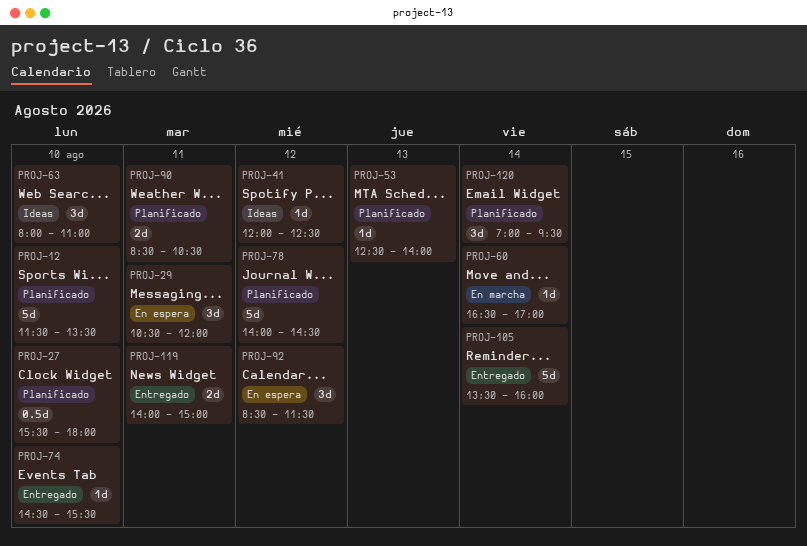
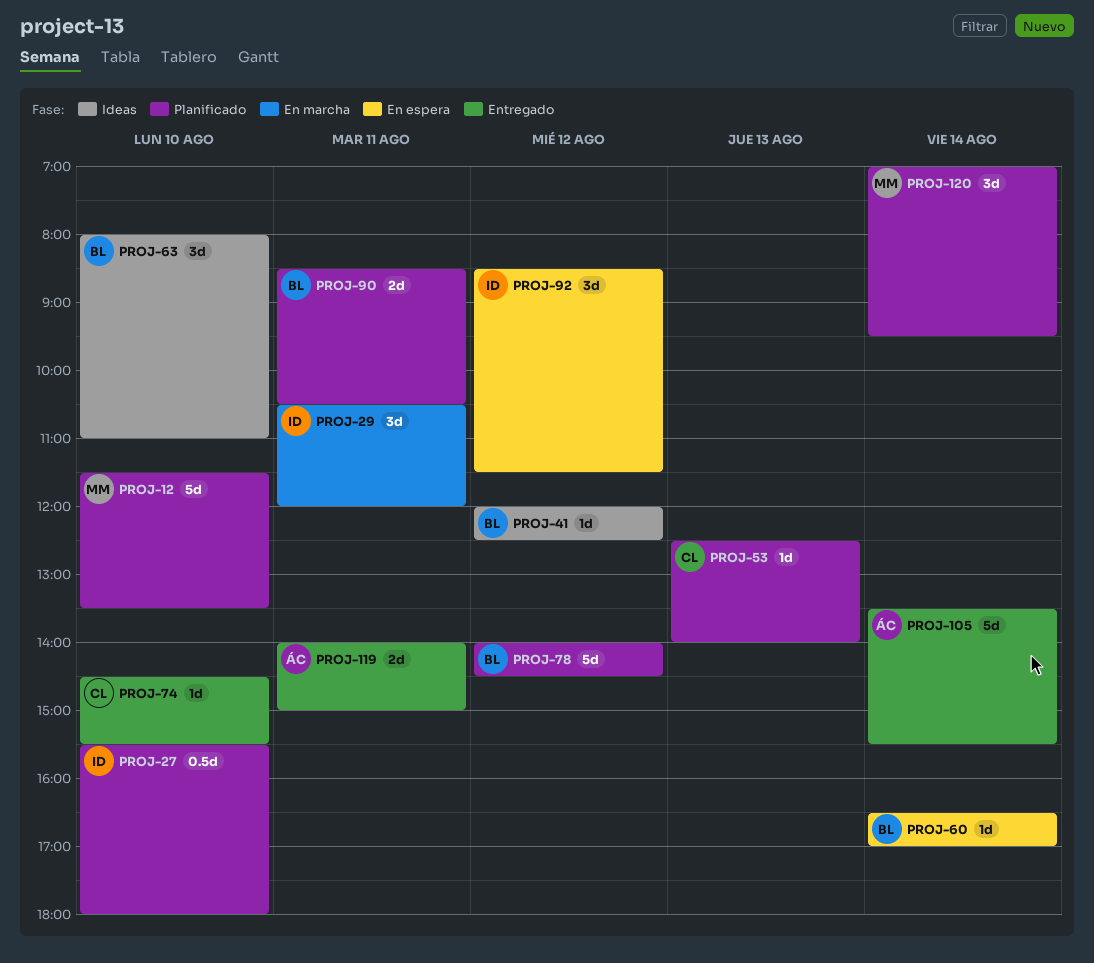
PROJ-29, status: En espera -> En marcha
PROJ-60, status: En marcha -> En espera
PROJ-105, ends: 16:00 -> 15:30

